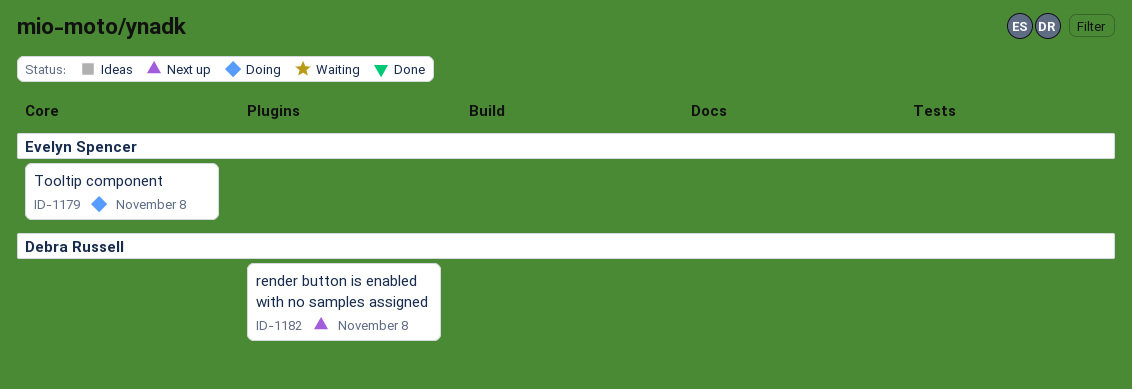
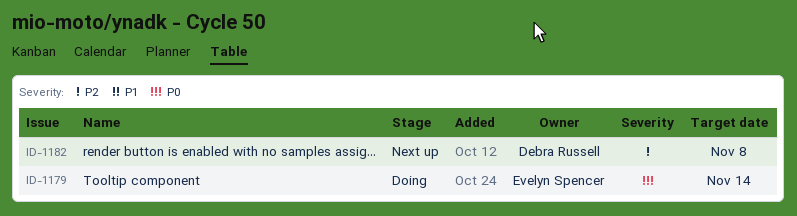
ID-1179, due: Nov 8 -> Nov 14

